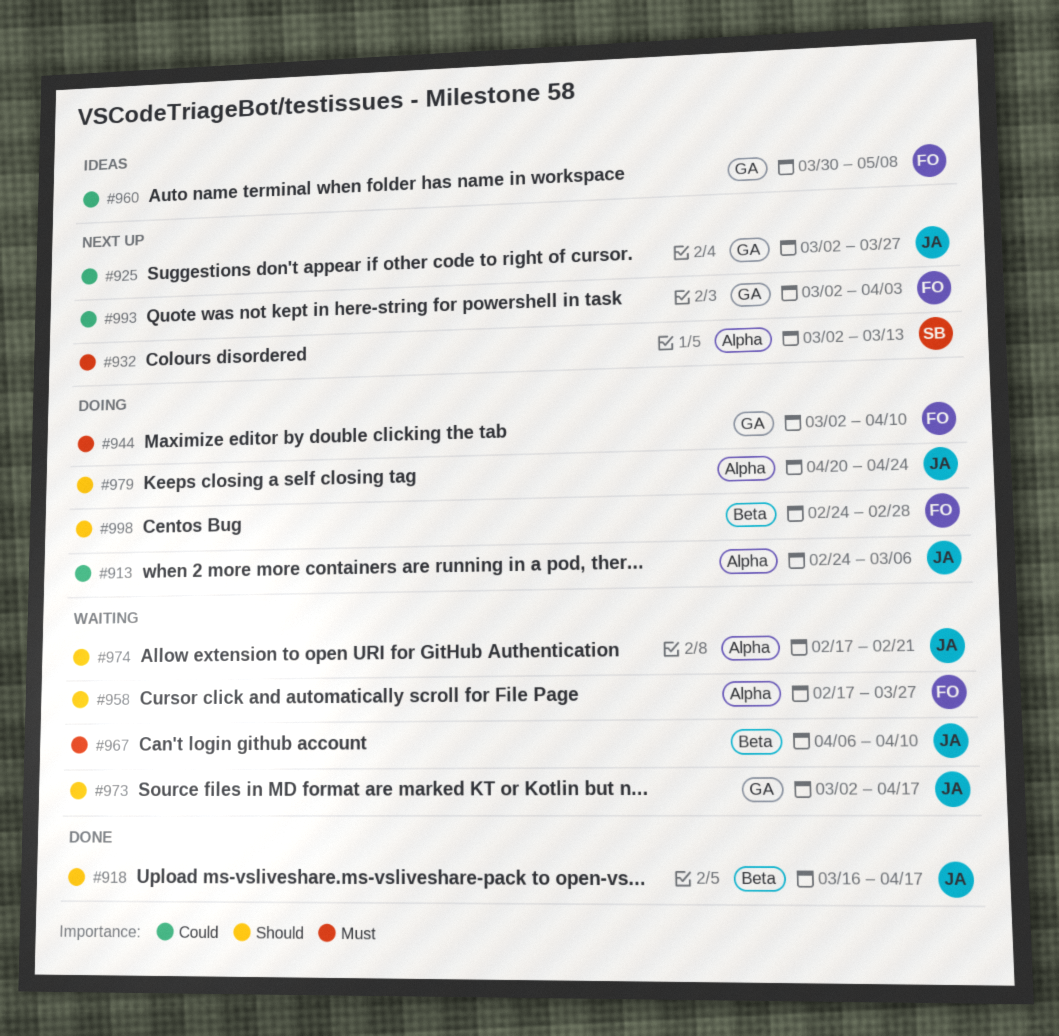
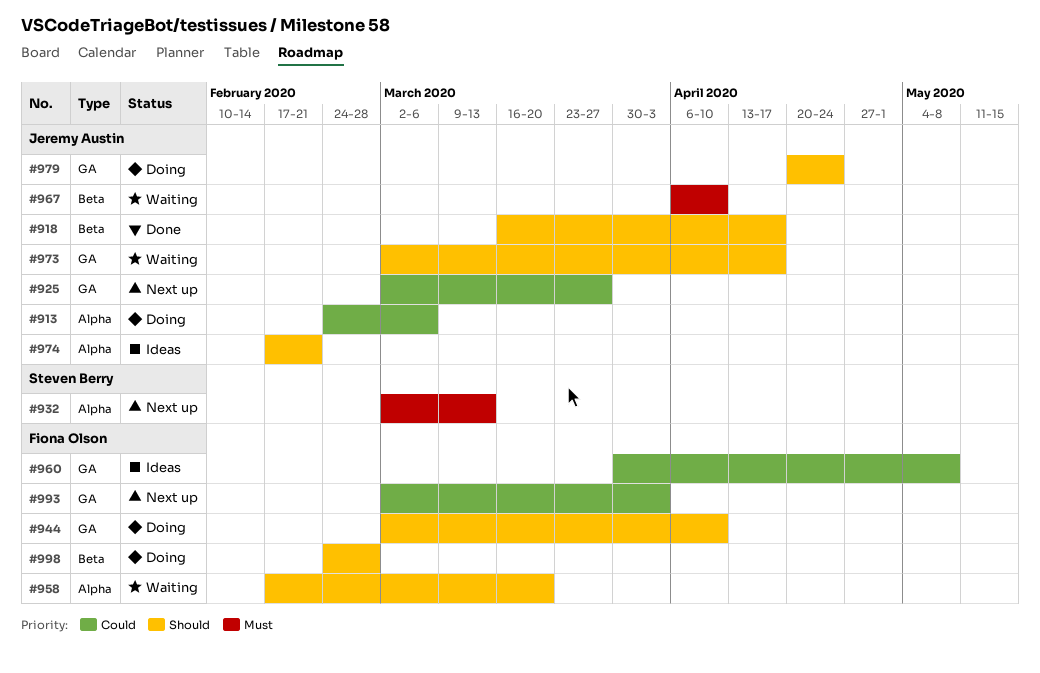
#944, priority: Must -> Should
#958, due: Mar 27 -> Mar 20
#974, status: Waiting -> Ideas
#979, label: Alpha -> GA

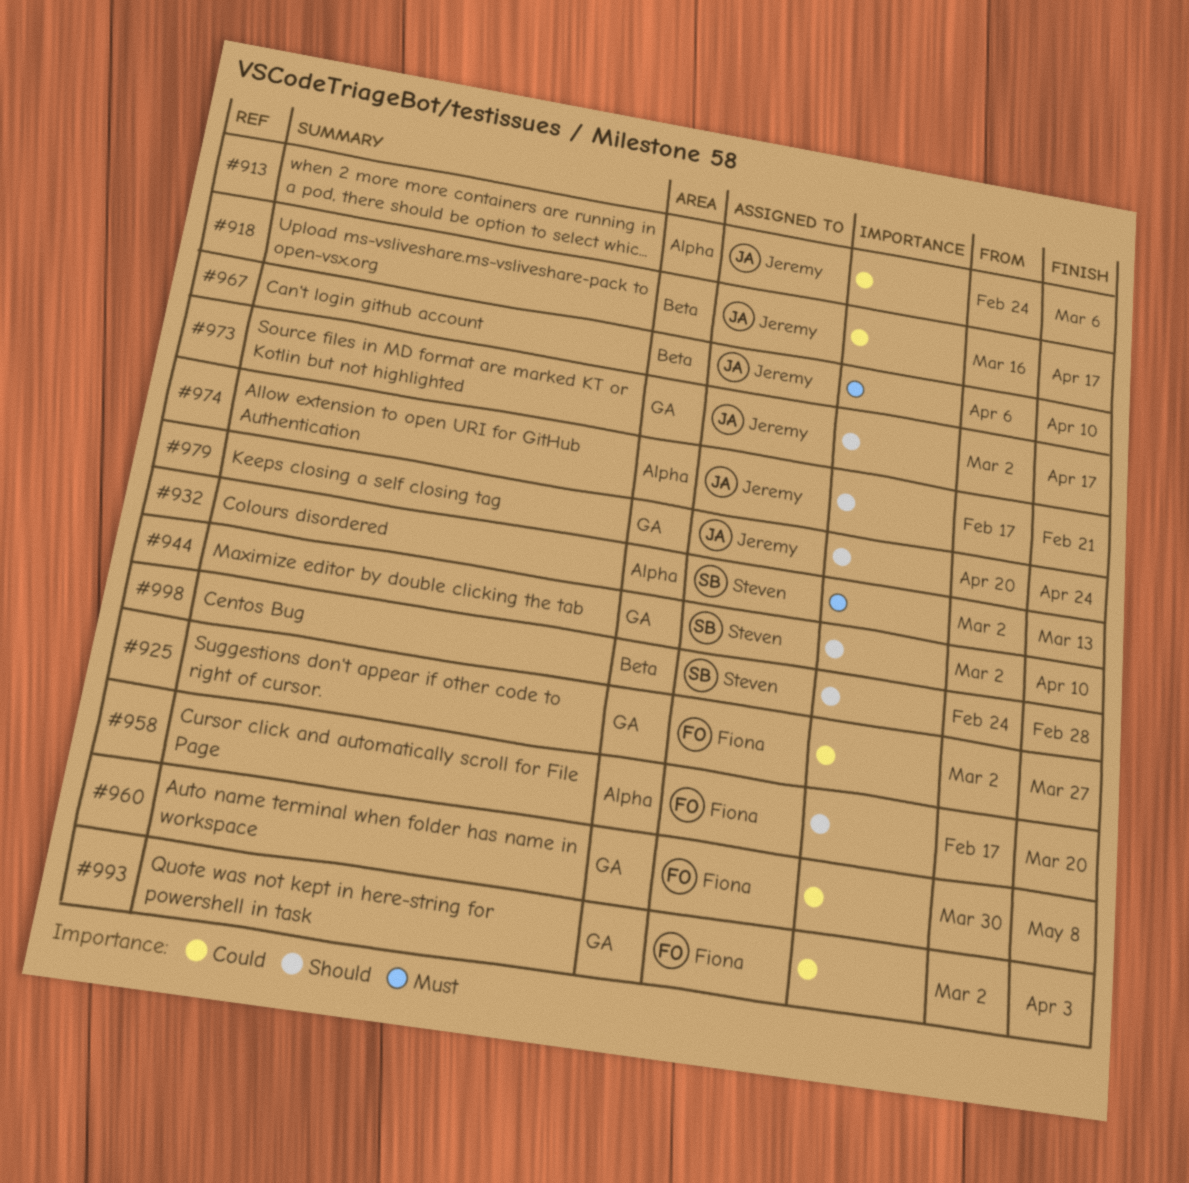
#918, priority: Should -> Could
#925, owner: Jeremy Austin -> Fiona Olson
#944, owner: Fiona Olson -> Steven Berry
#998, owner: Fiona Olson -> Steven Berry

